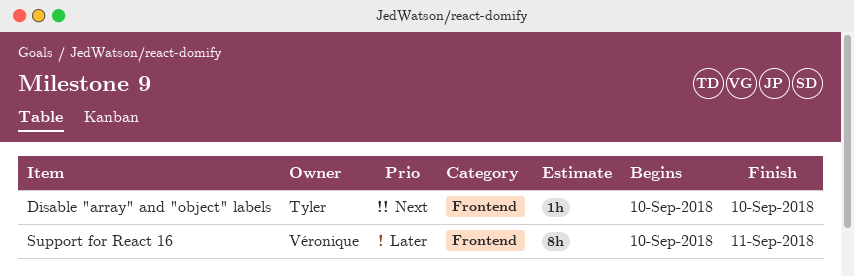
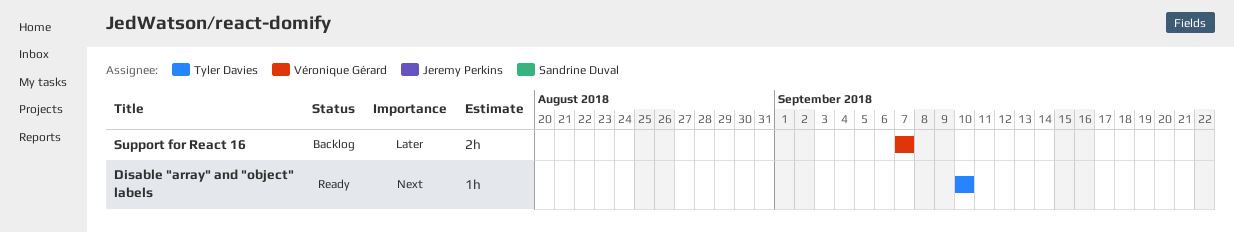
Support for React 16, estimate: 8h -> 2h
Support for React 16, start: Sep 10 -> Sep 7
Support for React 16, due: Sep 11 -> Sep 7

